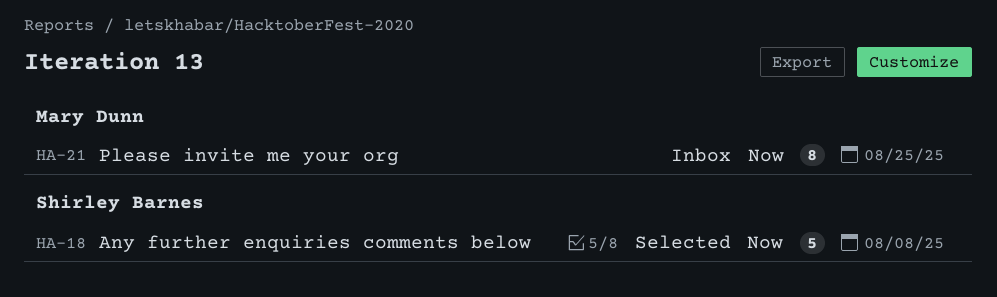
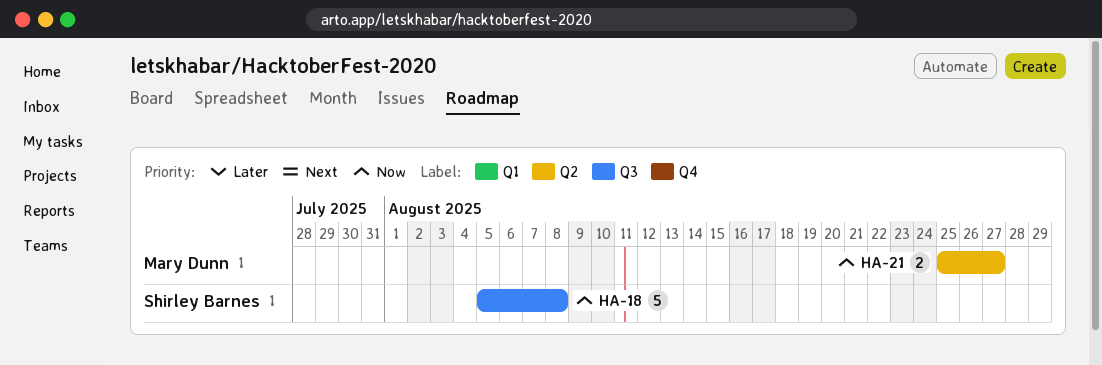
HA-21, estimate: 8 -> 2
HA-21, due: Aug 25 -> Aug 27

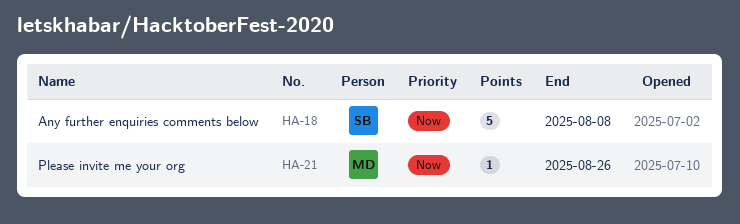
HA-21, estimate: 2 -> 1
HA-21, due: Aug 27 -> Aug 26

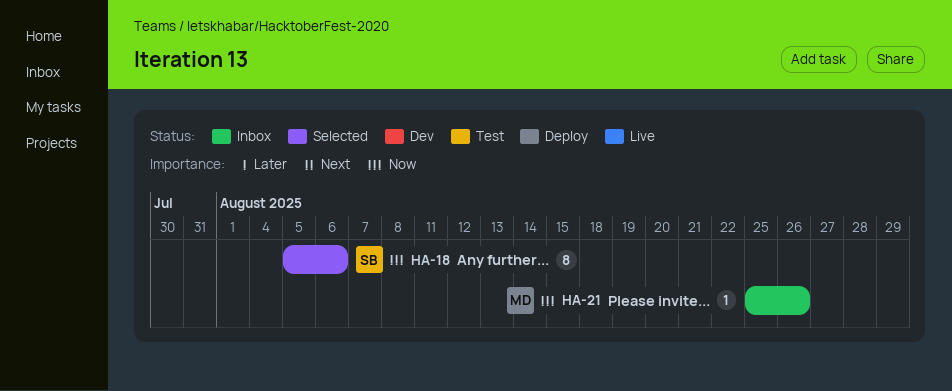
HA-18, estimate: 5 -> 8
HA-18, due: Aug 8 -> Aug 6

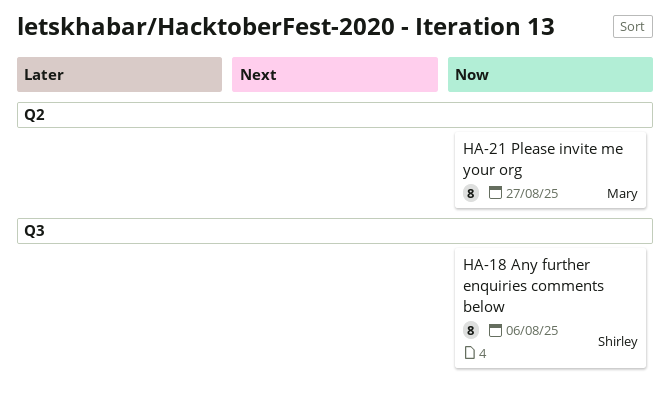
HA-21, estimate: 1 -> 8
HA-21, due: Aug 26 -> Aug 27

